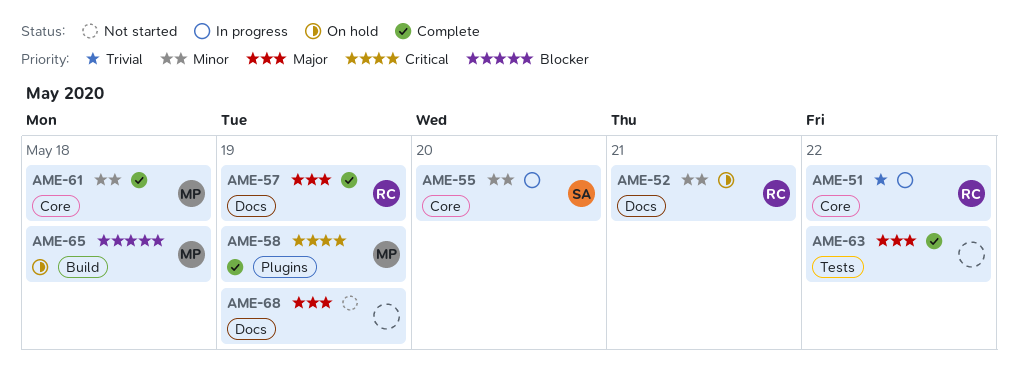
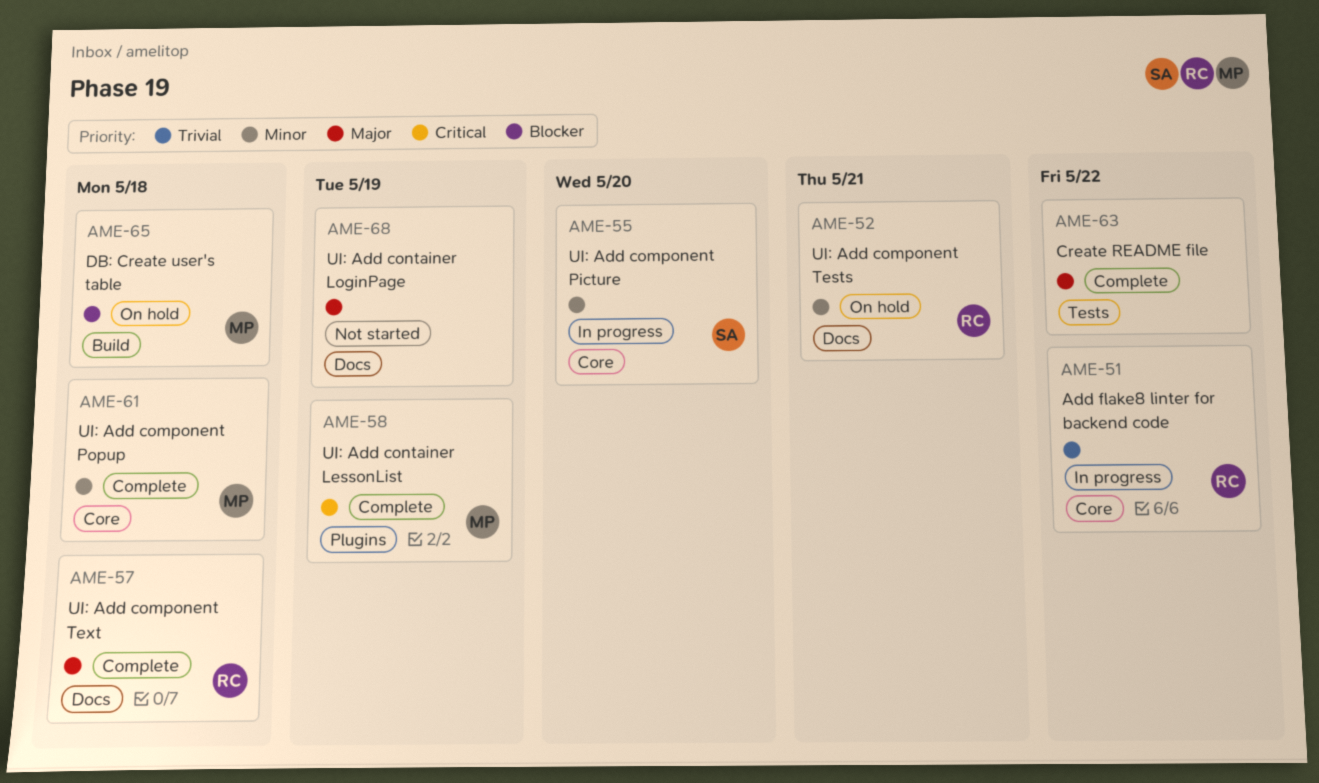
AME-57, due: May 19 -> May 18

